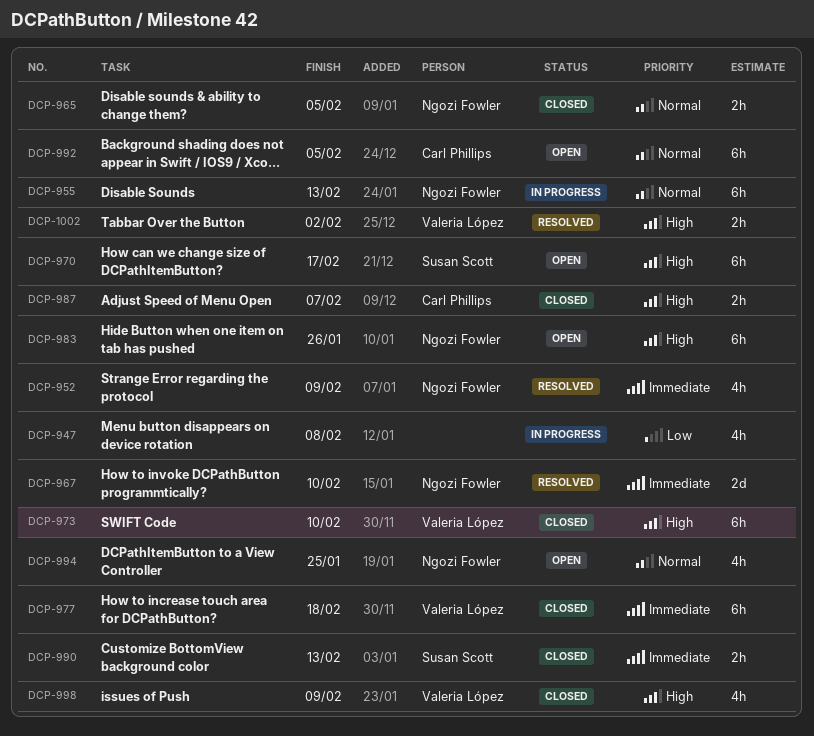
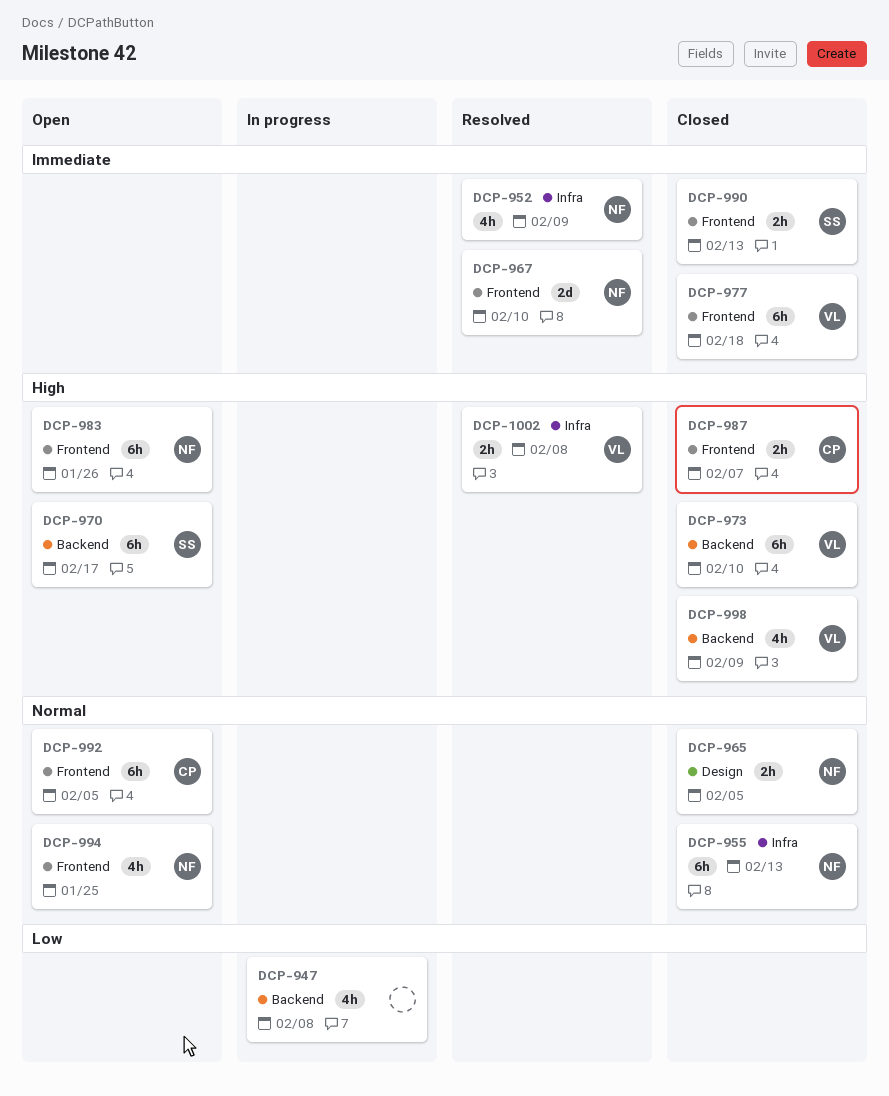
DCP-955, status: In progress -> Closed
DCP-1002, due: Feb 2 -> Feb 8

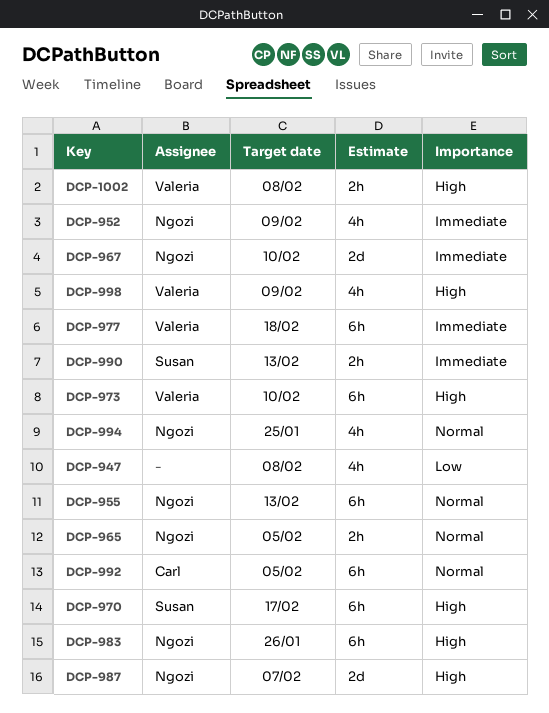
DCP-987, owner: Carl -> Ngozi
DCP-987, estimate: 2h -> 2d

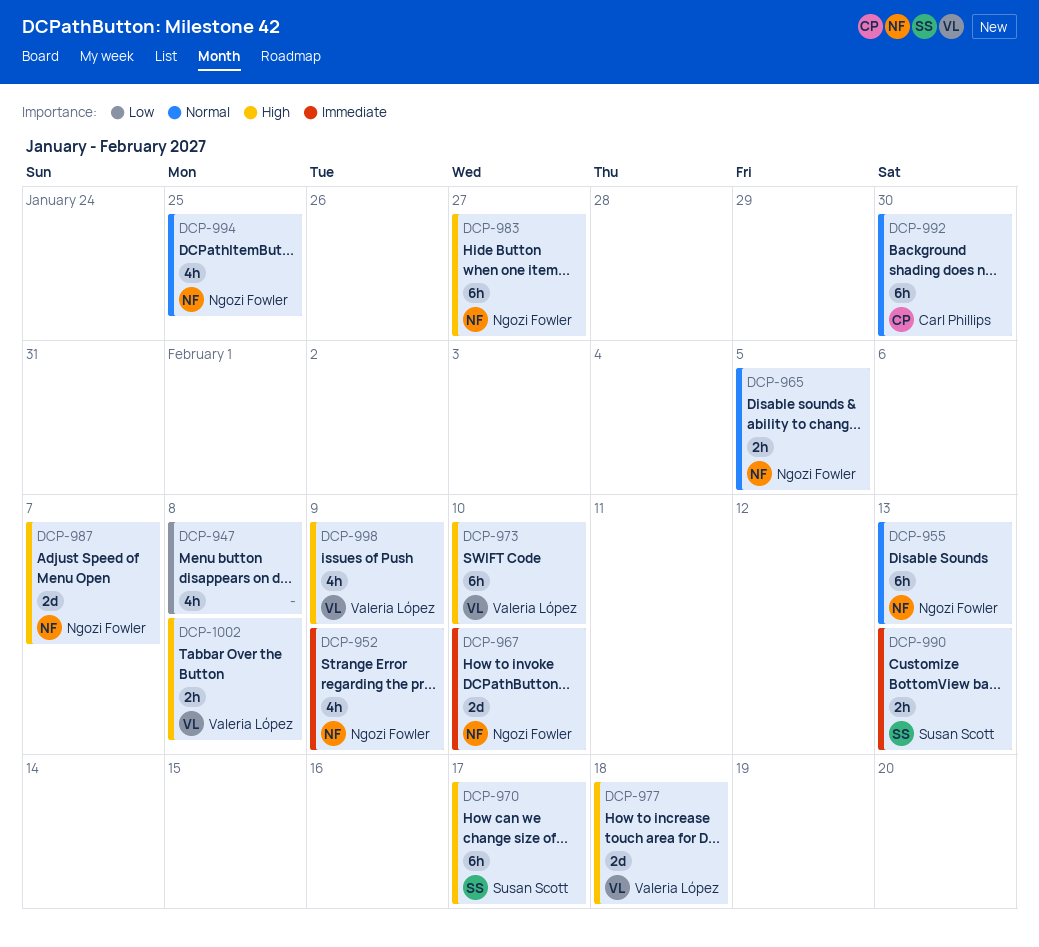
DCP-977, priority: Immediate -> High
DCP-977, estimate: 6h -> 2d
DCP-983, due: Jan 26 -> Jan 27
DCP-992, due: Feb 5 -> Jan 30

